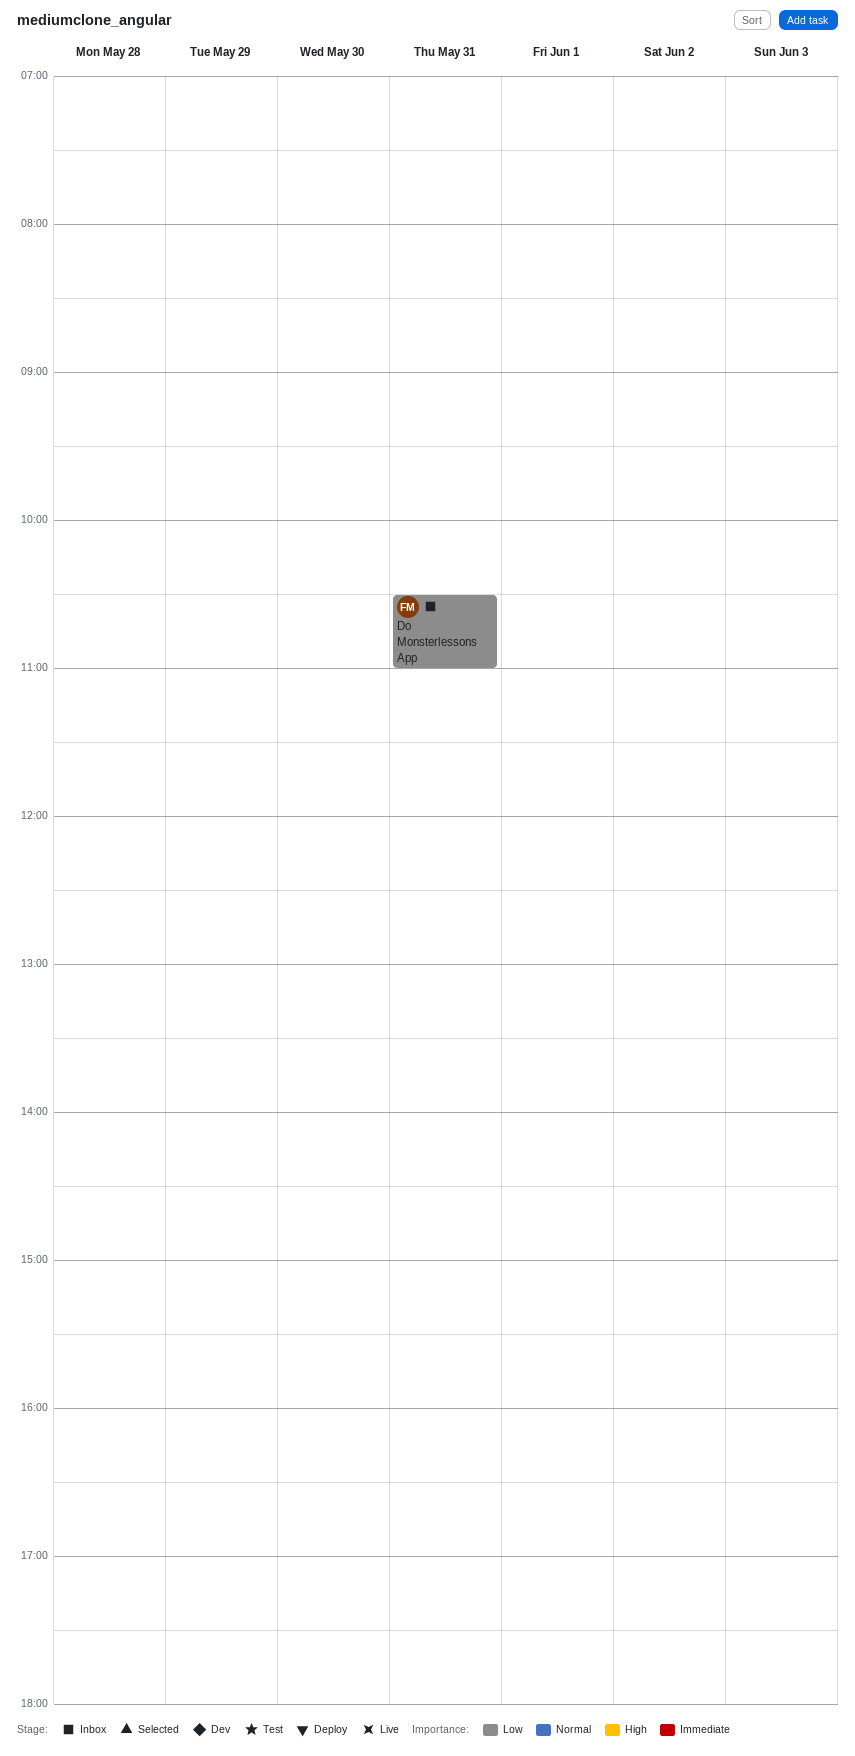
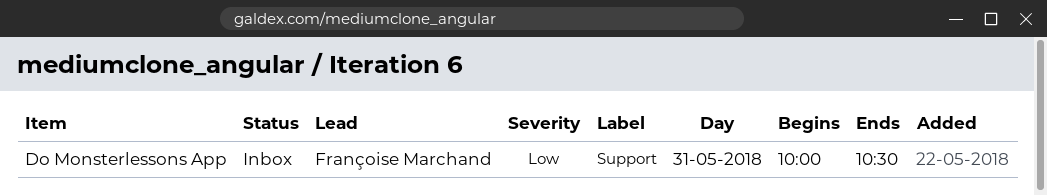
Do Monsterlessons App, begins: 10:30 -> 10:00
Do Monsterlessons App, ends: 11:00 -> 10:30

